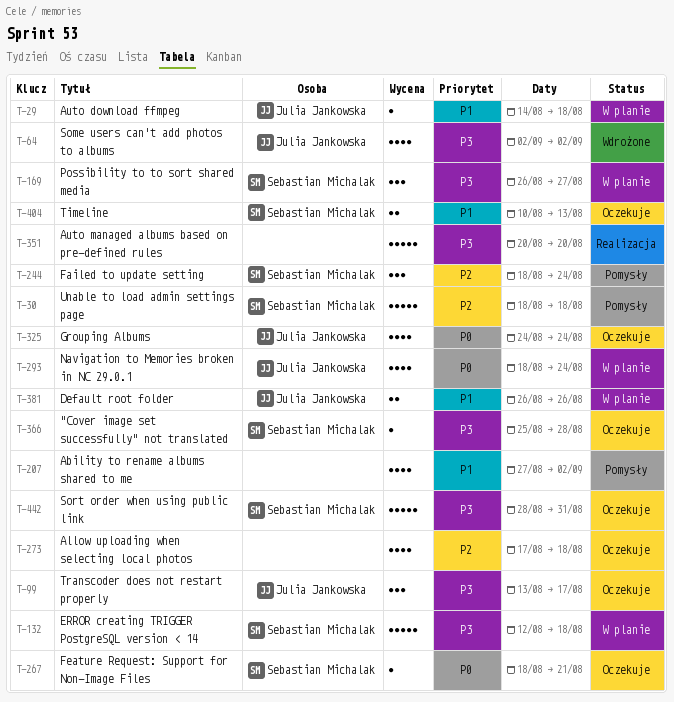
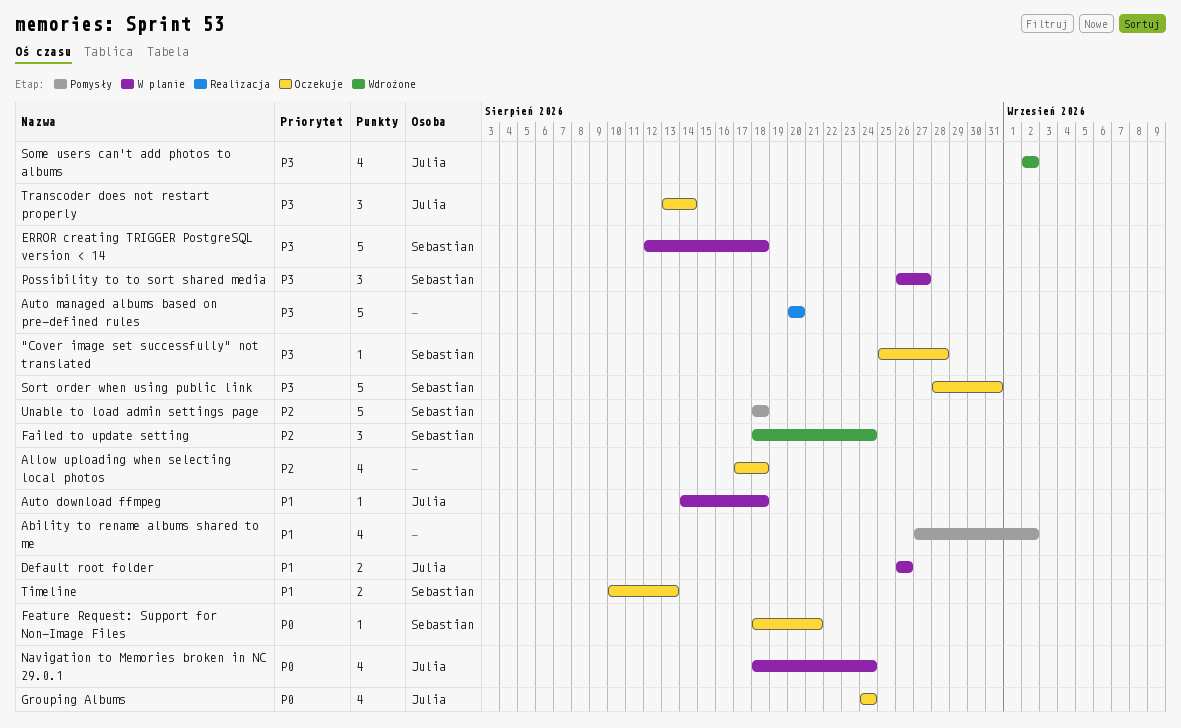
Failed to update setting, status: Pomysły -> Wdrożone
Transcoder does not restart properly, due: Aug 17 -> Aug 14

